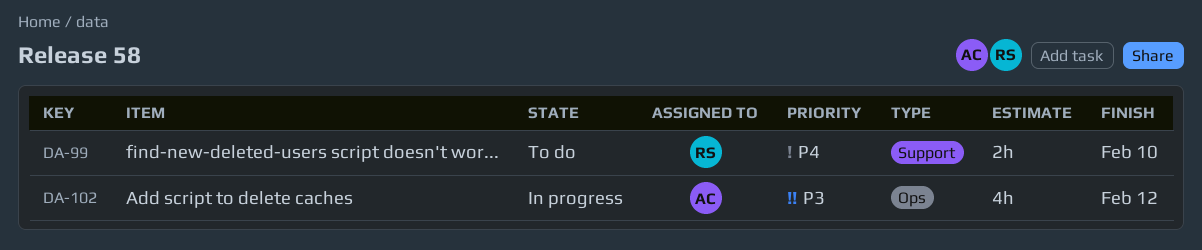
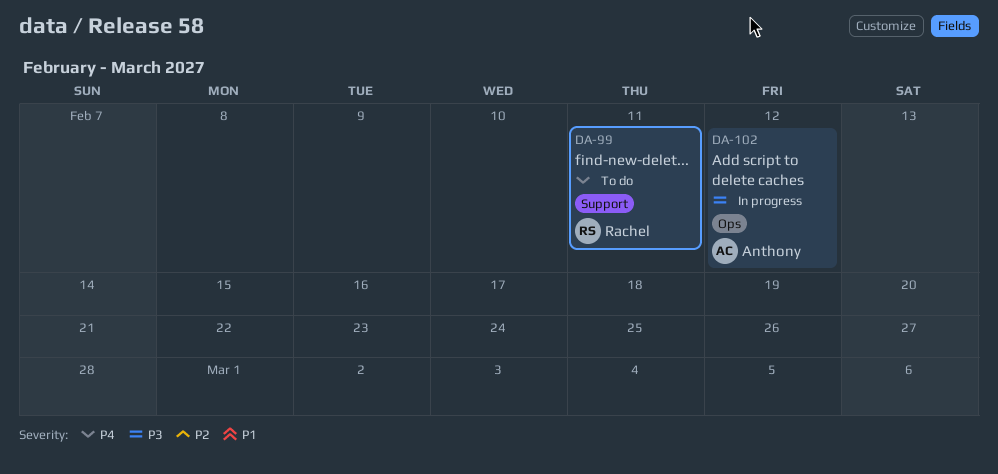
DA-99, due: Feb 10 -> Feb 11

